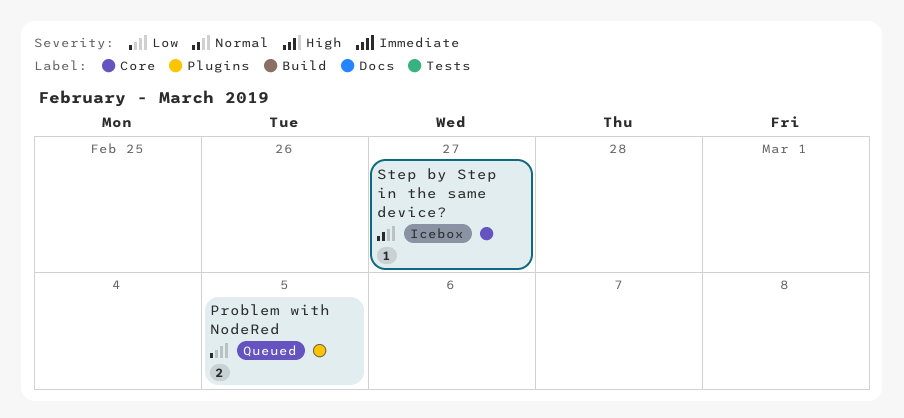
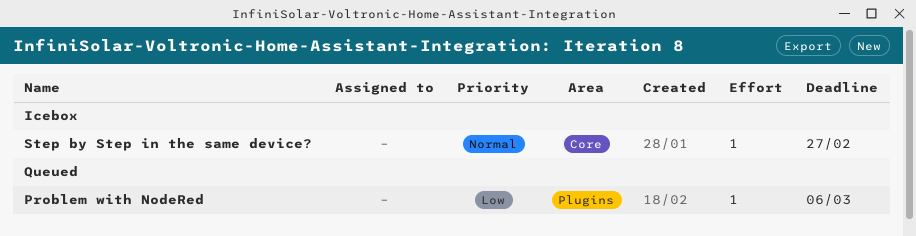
Problem with NodeRed, estimate: 2 -> 1
Problem with NodeRed, due: Mar 5 -> Mar 6

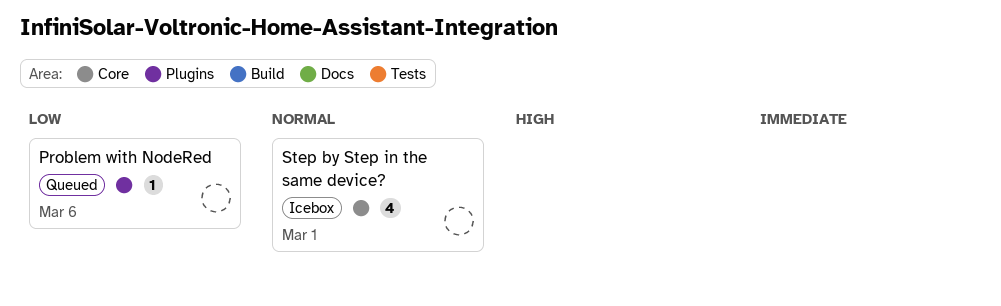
Step by Step in the same device?, estimate: 1 -> 4
Step by Step in the same device?, due: Feb 27 -> Mar 1

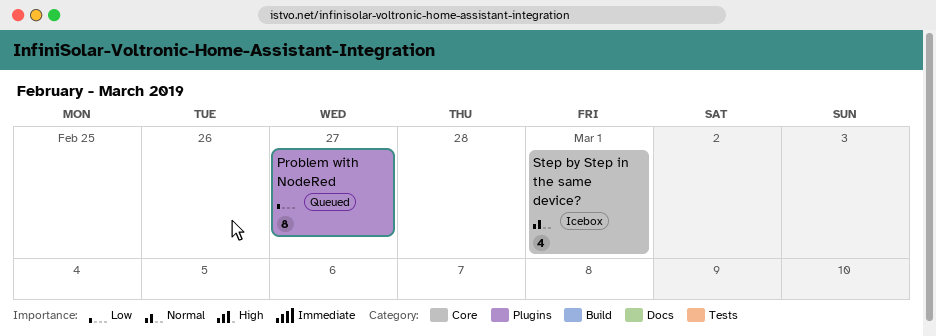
Problem with NodeRed, estimate: 1 -> 8
Problem with NodeRed, due: Mar 6 -> Feb 27

